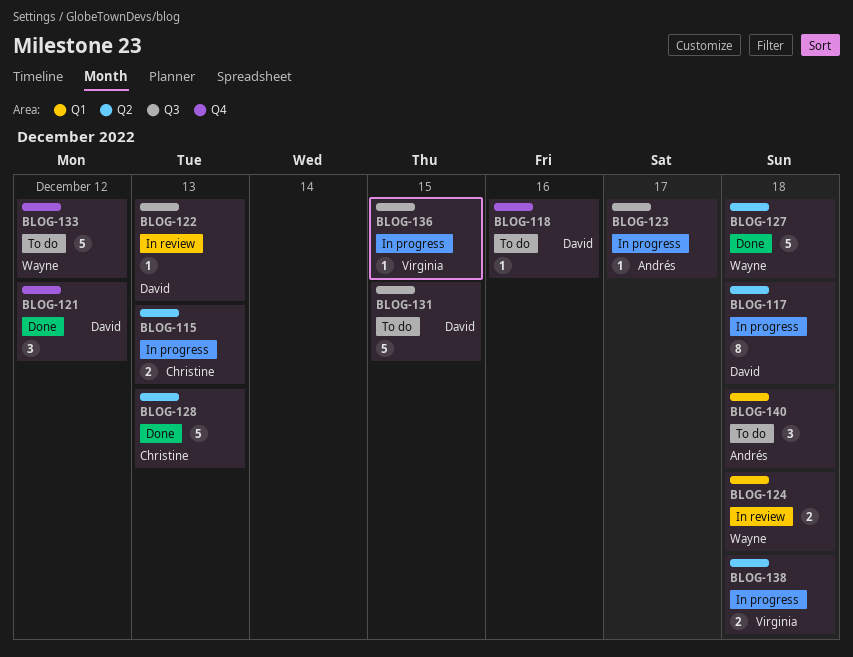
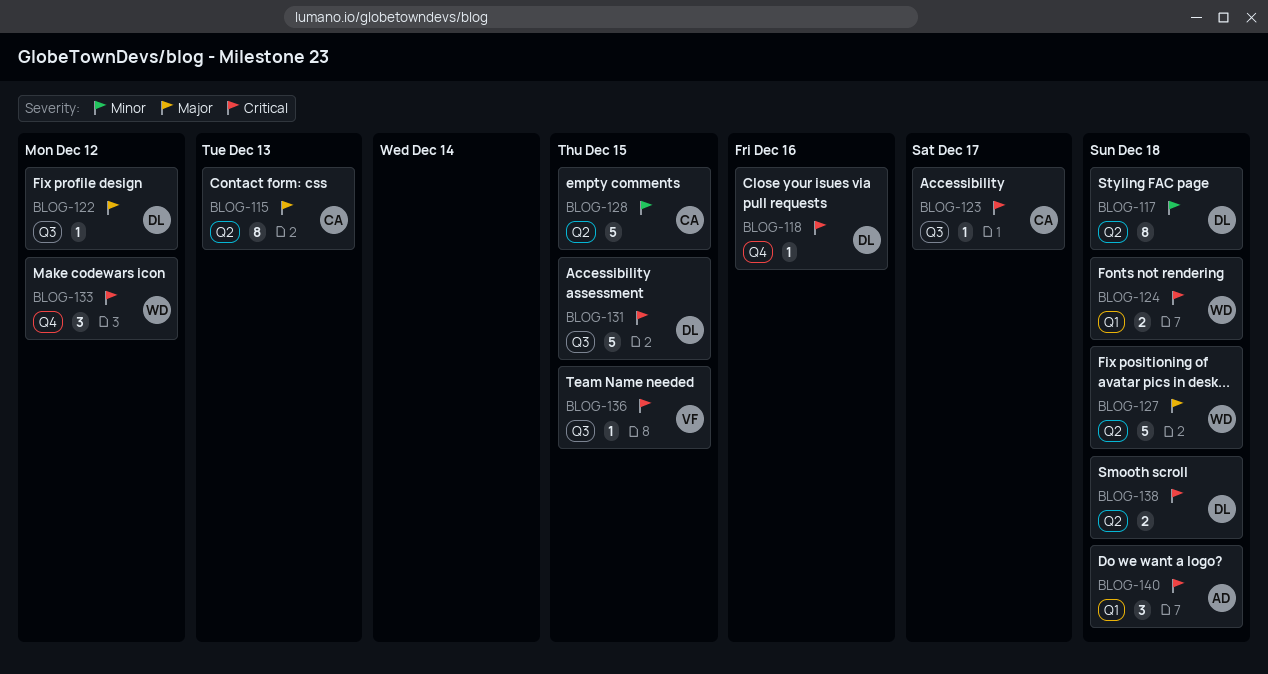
BLOG-115, estimate: 2 -> 8
BLOG-121: present -> none
BLOG-122, due: Dec 13 -> Dec 12
BLOG-123, owner: Andrés -> Christine
BLOG-128, due: Dec 13 -> Dec 15
BLOG-133, estimate: 5 -> 3
BLOG-138, owner: Virginia -> David

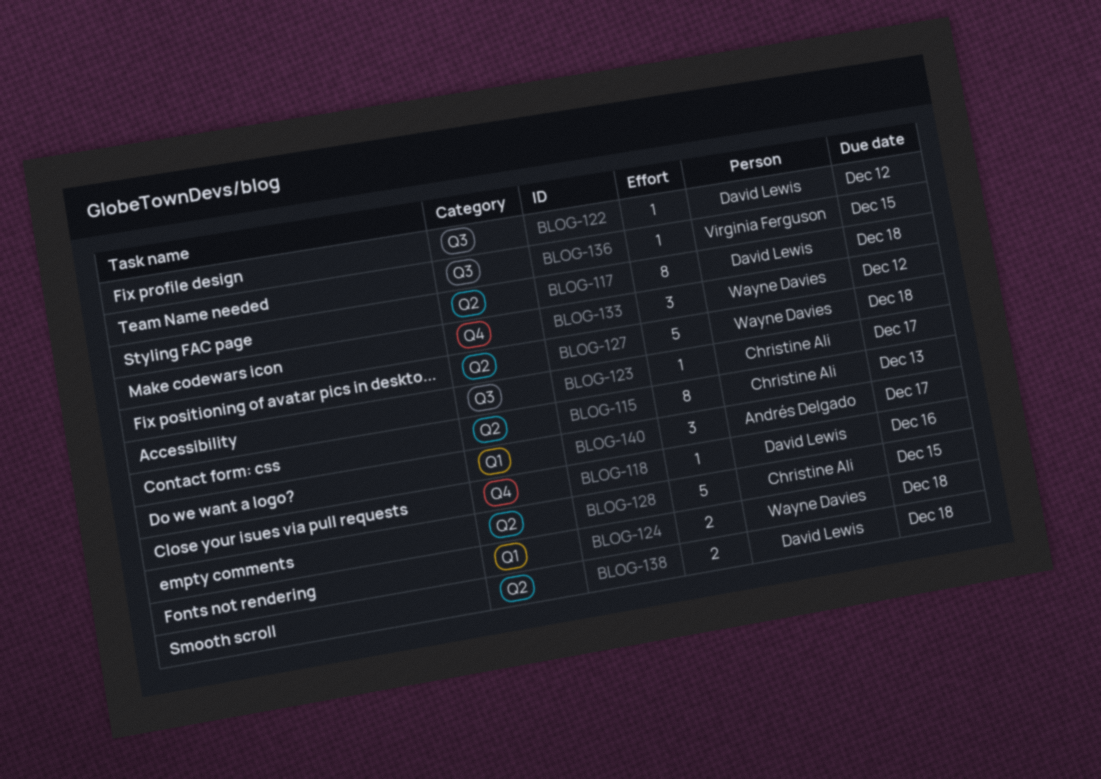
BLOG-131: present -> none
BLOG-140, due: Dec 18 -> Dec 17

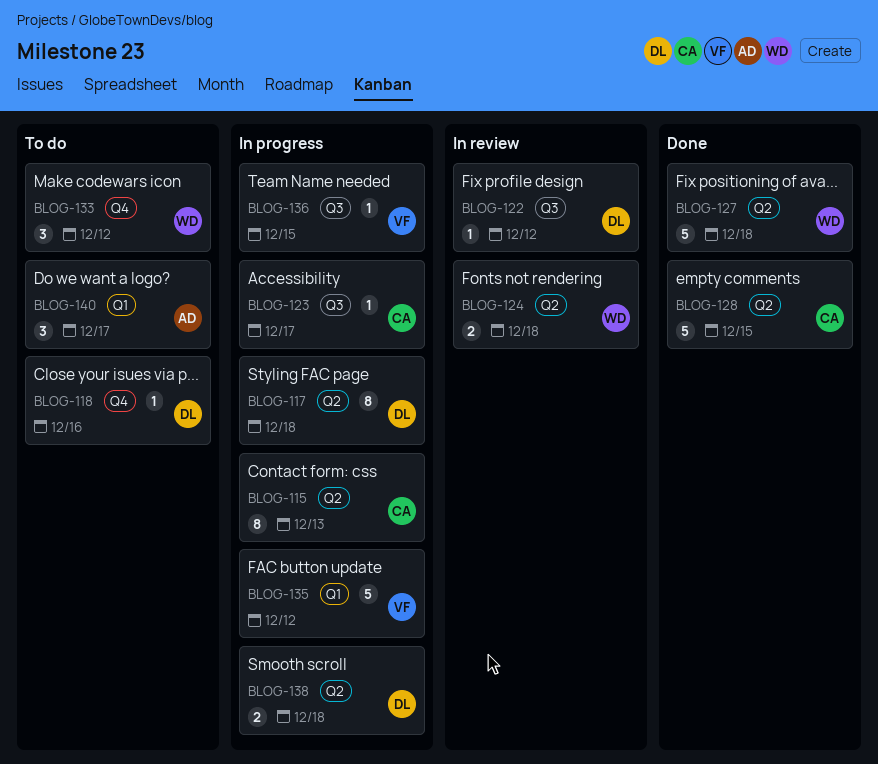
BLOG-124, label: Q1 -> Q2
BLOG-135: none -> present

